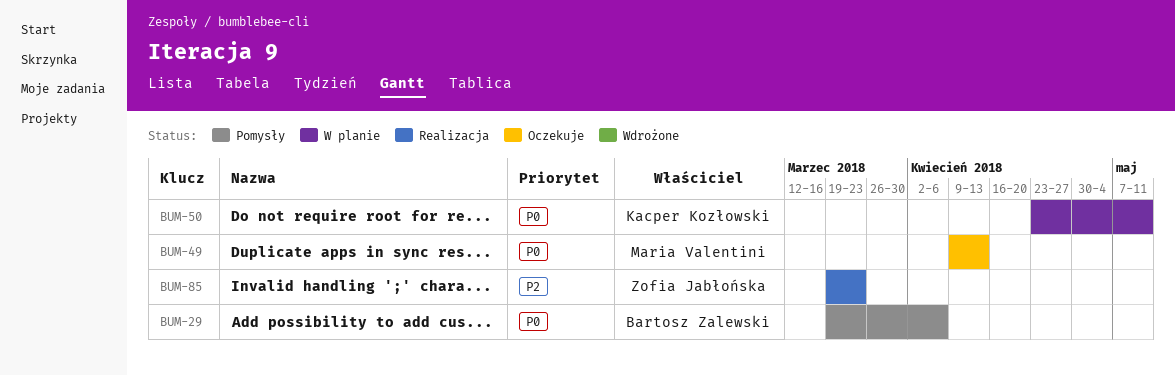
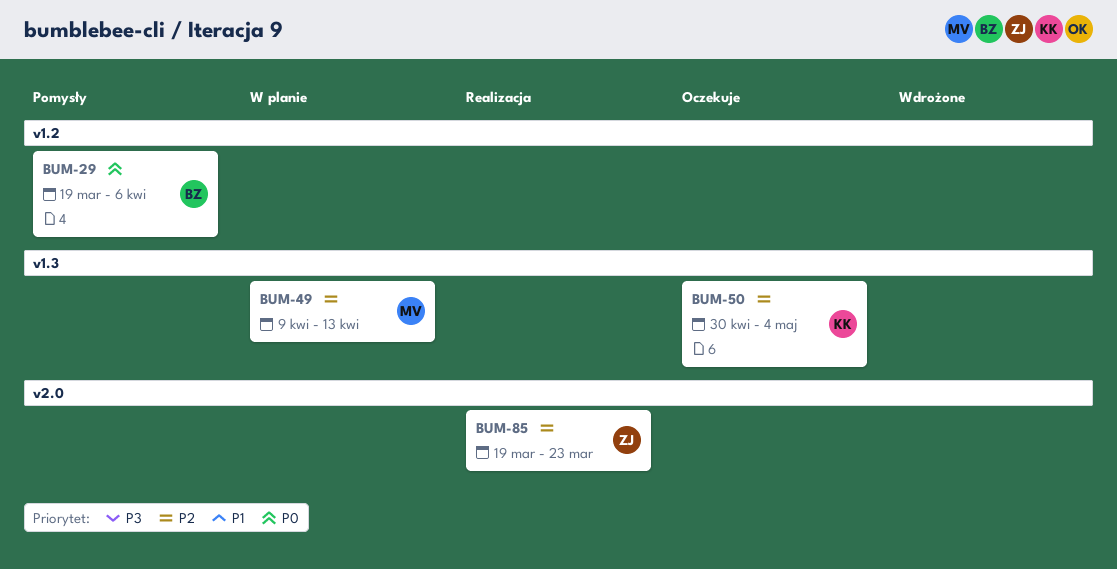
BUM-49, status: Oczekuje -> W planie
BUM-49, priority: P0 -> P2
BUM-50, status: W planie -> Oczekuje
BUM-50, priority: P0 -> P2
BUM-50, start: Apr 23 -> Apr 30
BUM-50, due: May 11 -> May 4

